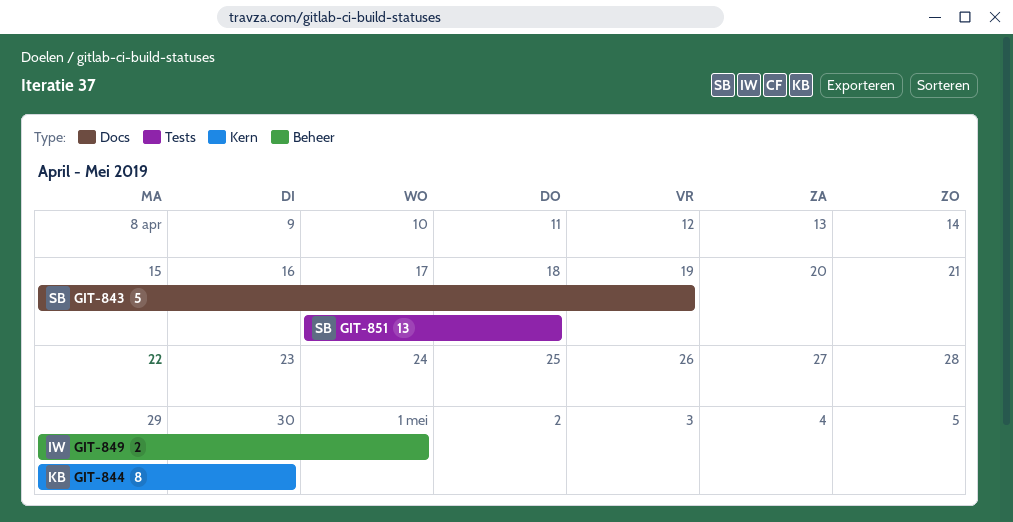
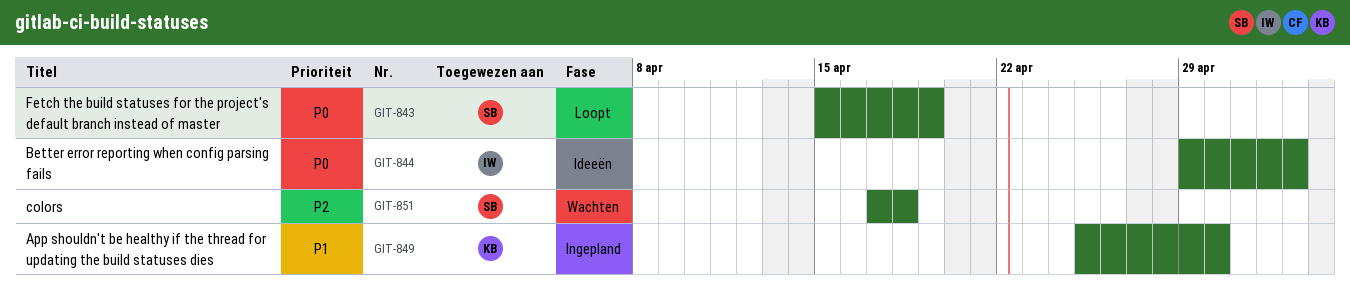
GIT-844, owner: KB -> IW
GIT-844, due: Apr 30 -> May 3
GIT-849, owner: IW -> KB
GIT-849, start: Apr 29 -> Apr 25
GIT-849, due: May 1 -> Apr 30

